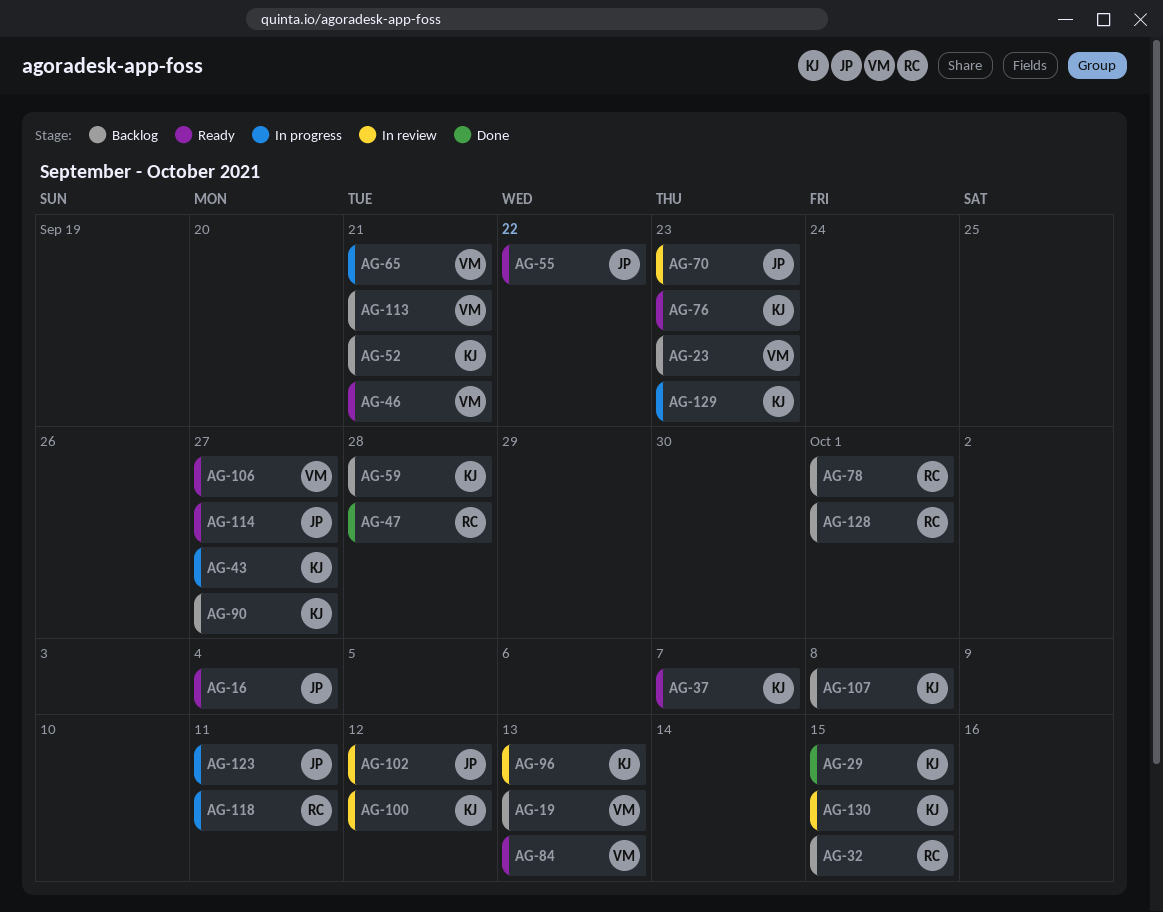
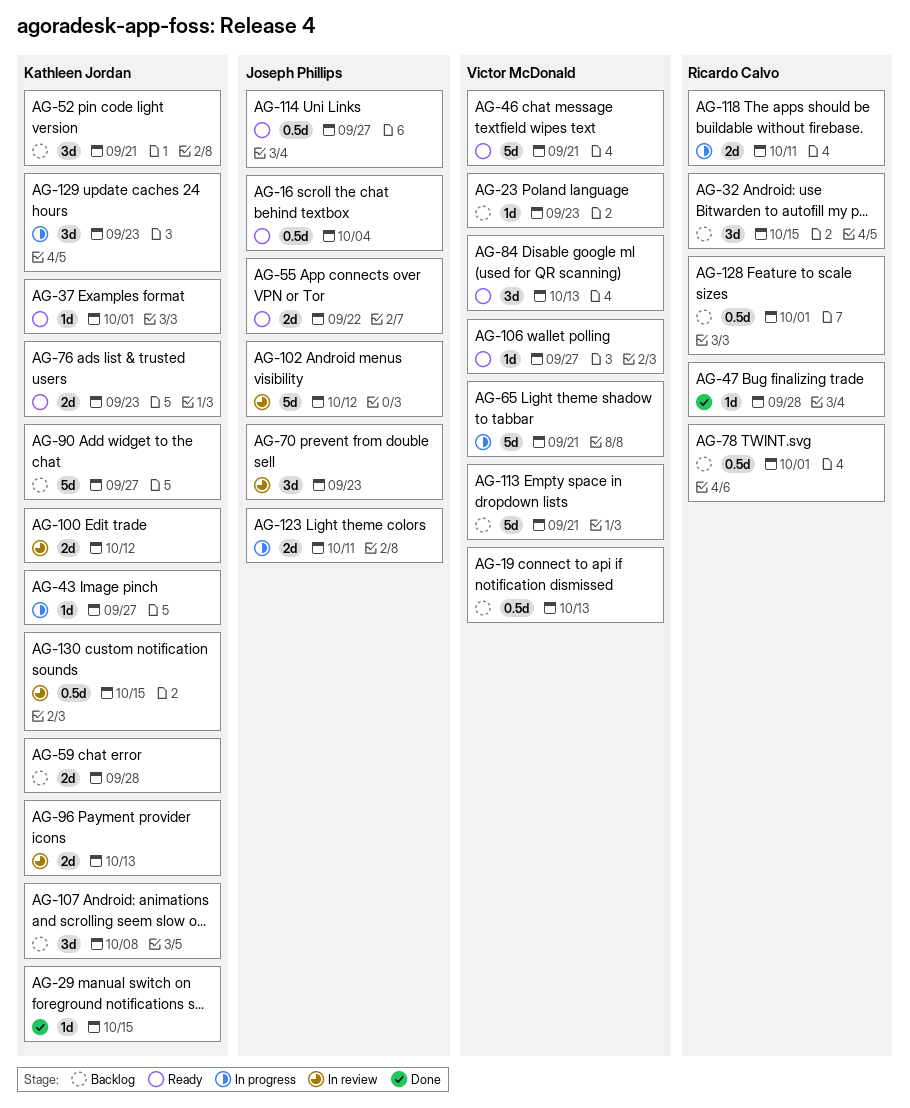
AG-37, due: Oct 7 -> Oct 1

